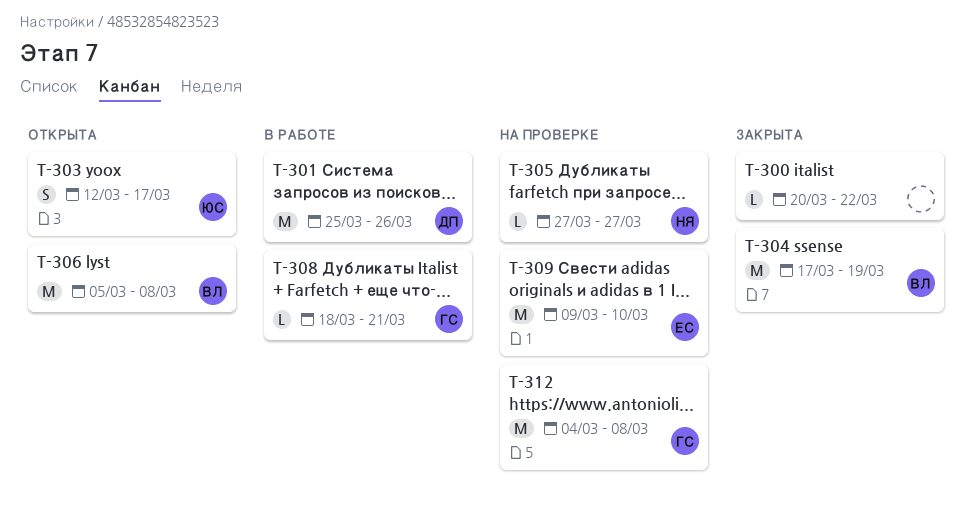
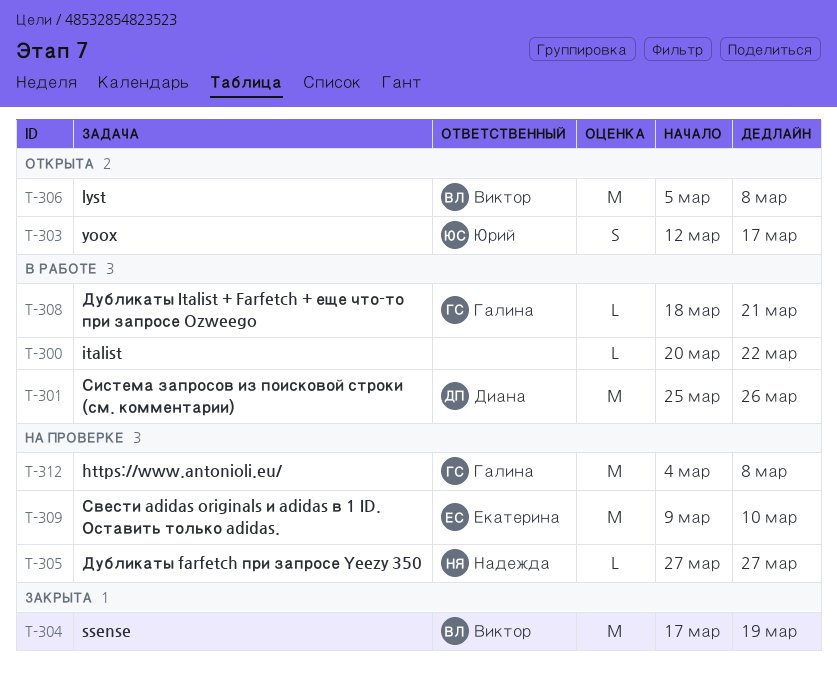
T-300, status: Закрыта -> В работе

